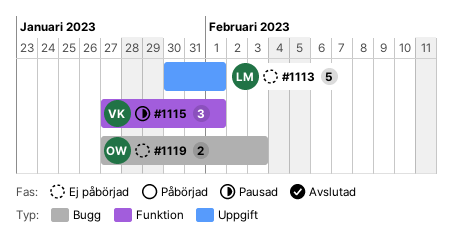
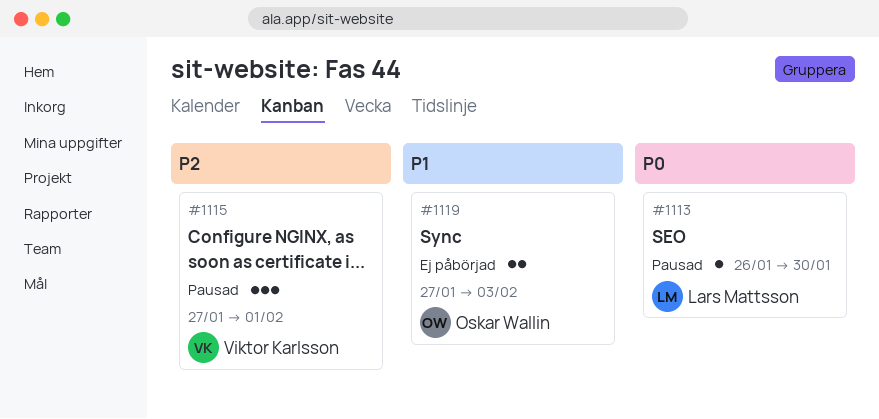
#1113, status: Ej påbörjad -> Pausad
#1113, estimate: 5 -> 1
#1113, start: Jan 30 -> Jan 26
#1113, due: Feb 1 -> Jan 30

